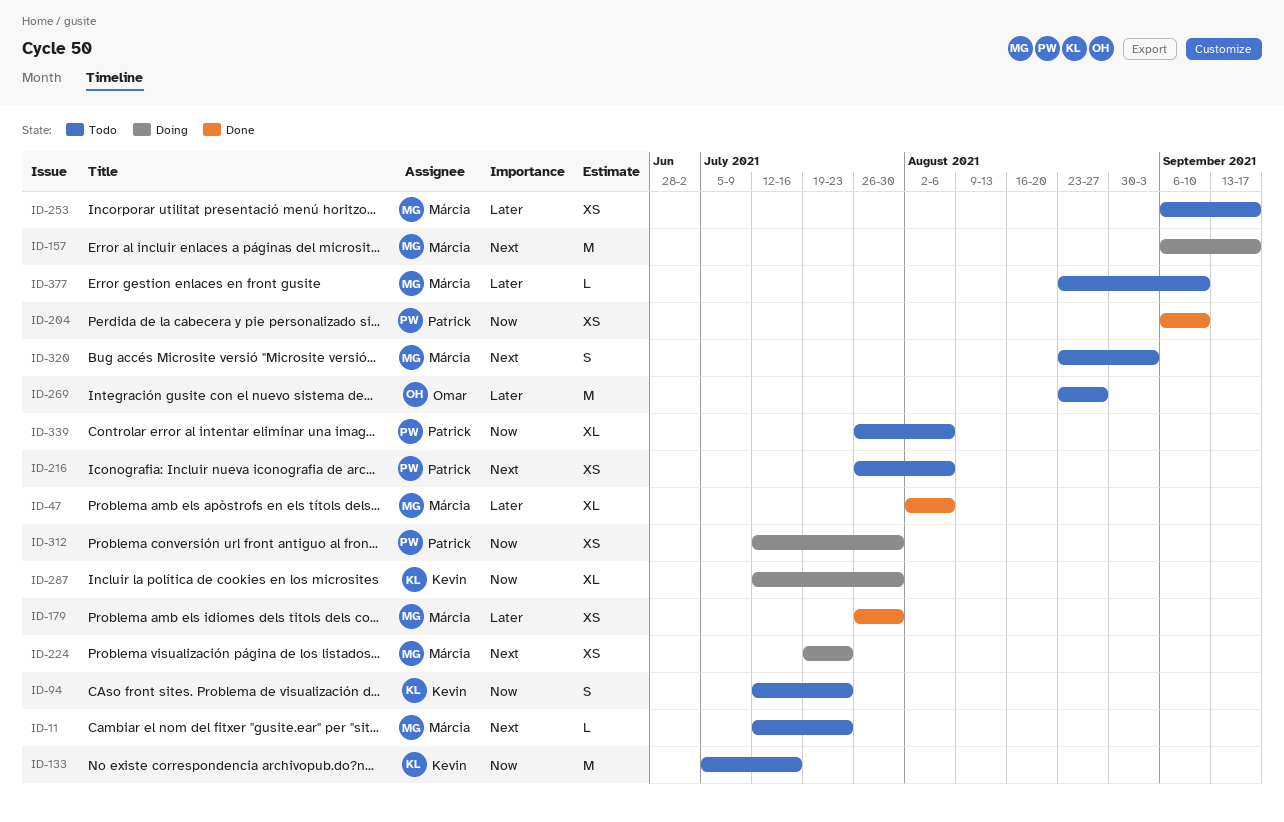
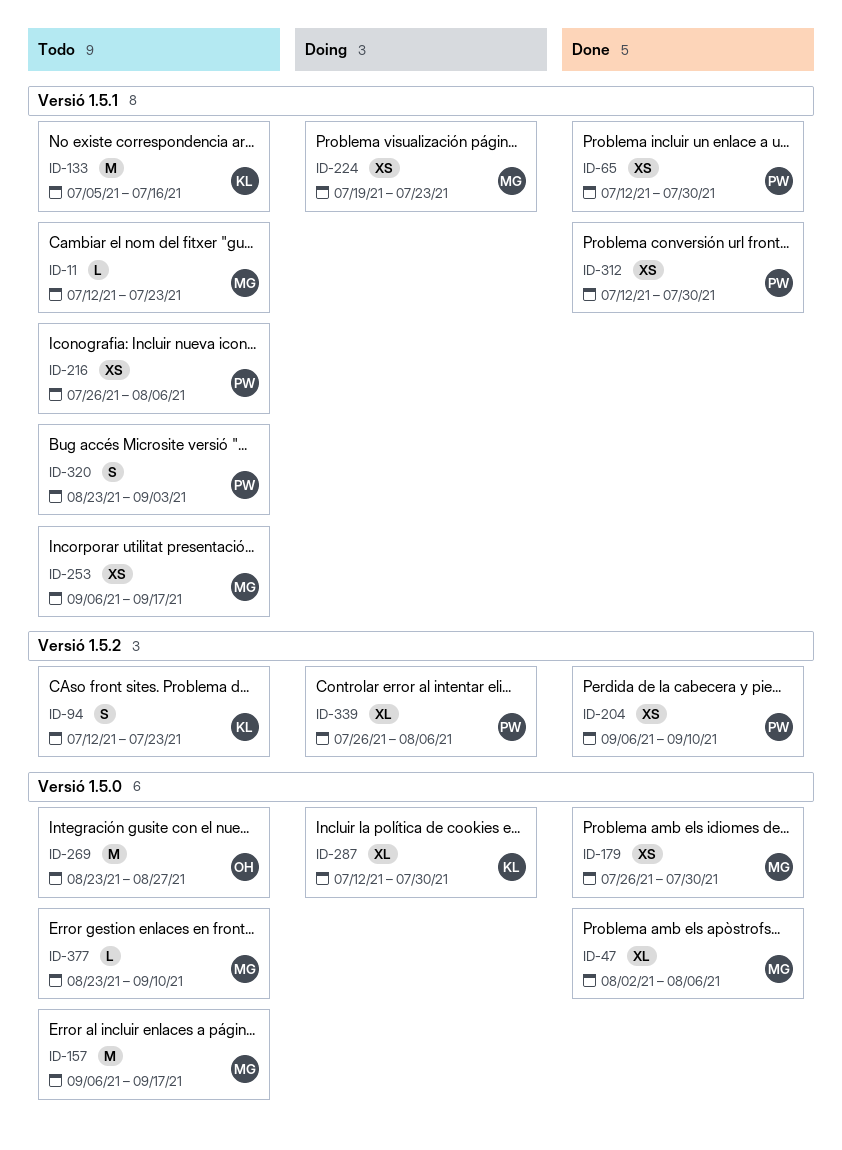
ID-65: none -> present
ID-157, status: Doing -> Todo
ID-312, status: Doing -> Done
ID-320, owner: Márcia -> Patrick
ID-339, status: Todo -> Doing

